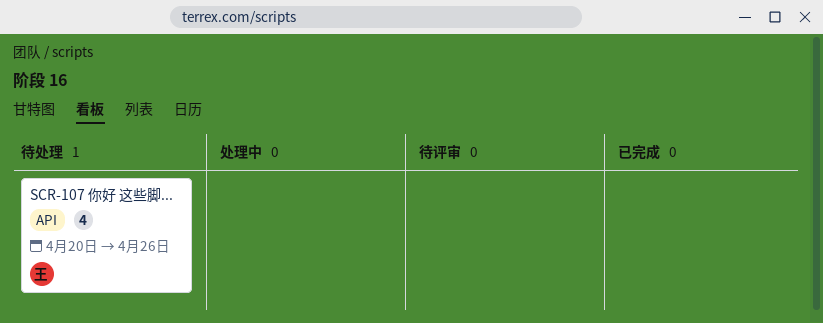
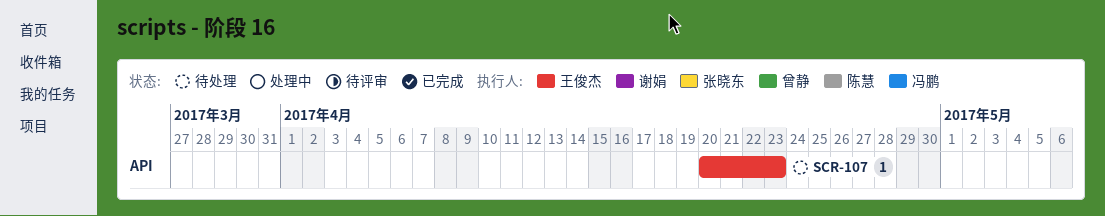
SCR-107, estimate: 4 -> 1
SCR-107, due: Apr 26 -> Apr 23

